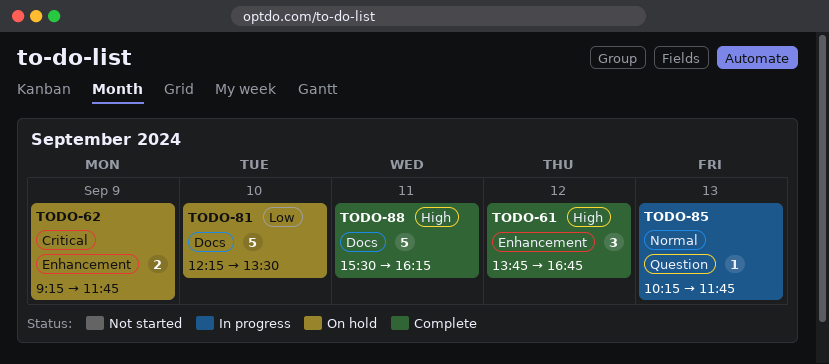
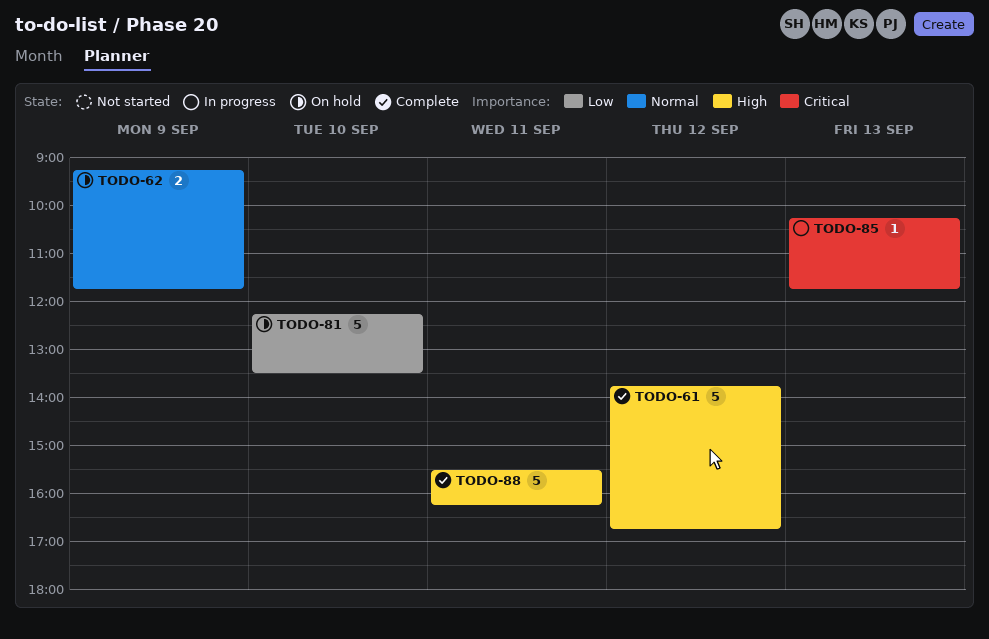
TODO-61, estimate: 3 -> 5
TODO-62, priority: Critical -> Normal
TODO-85, priority: Normal -> Critical

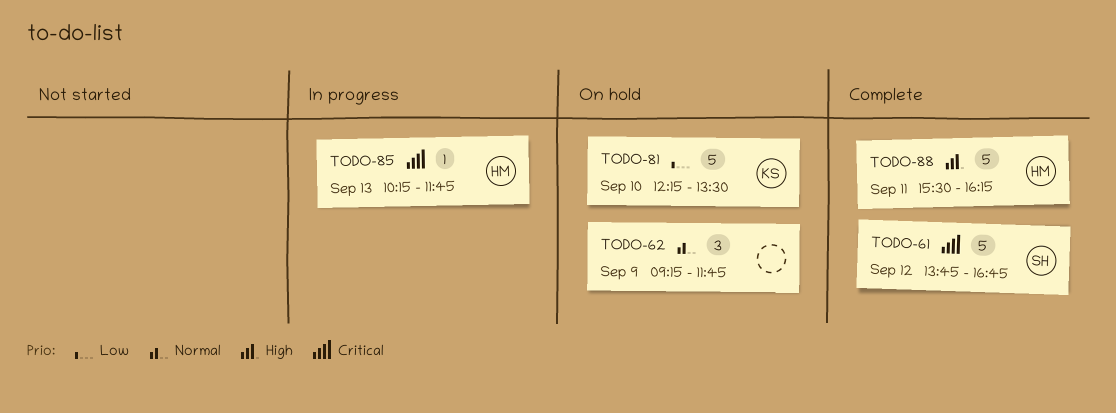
TODO-61, priority: High -> Critical
TODO-62, estimate: 2 -> 3

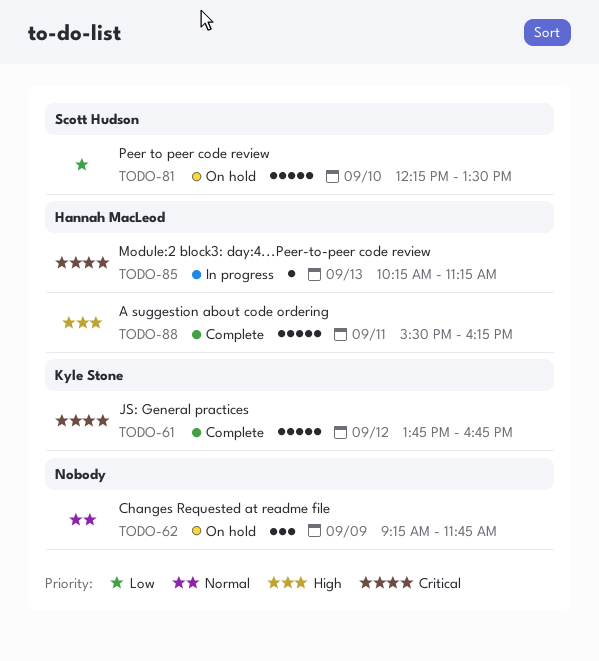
TODO-61, owner: Scott Hudson -> Kyle Stone
TODO-81, owner: Kyle Stone -> Scott Hudson
TODO-85, ends: 11:45 -> 11:15

